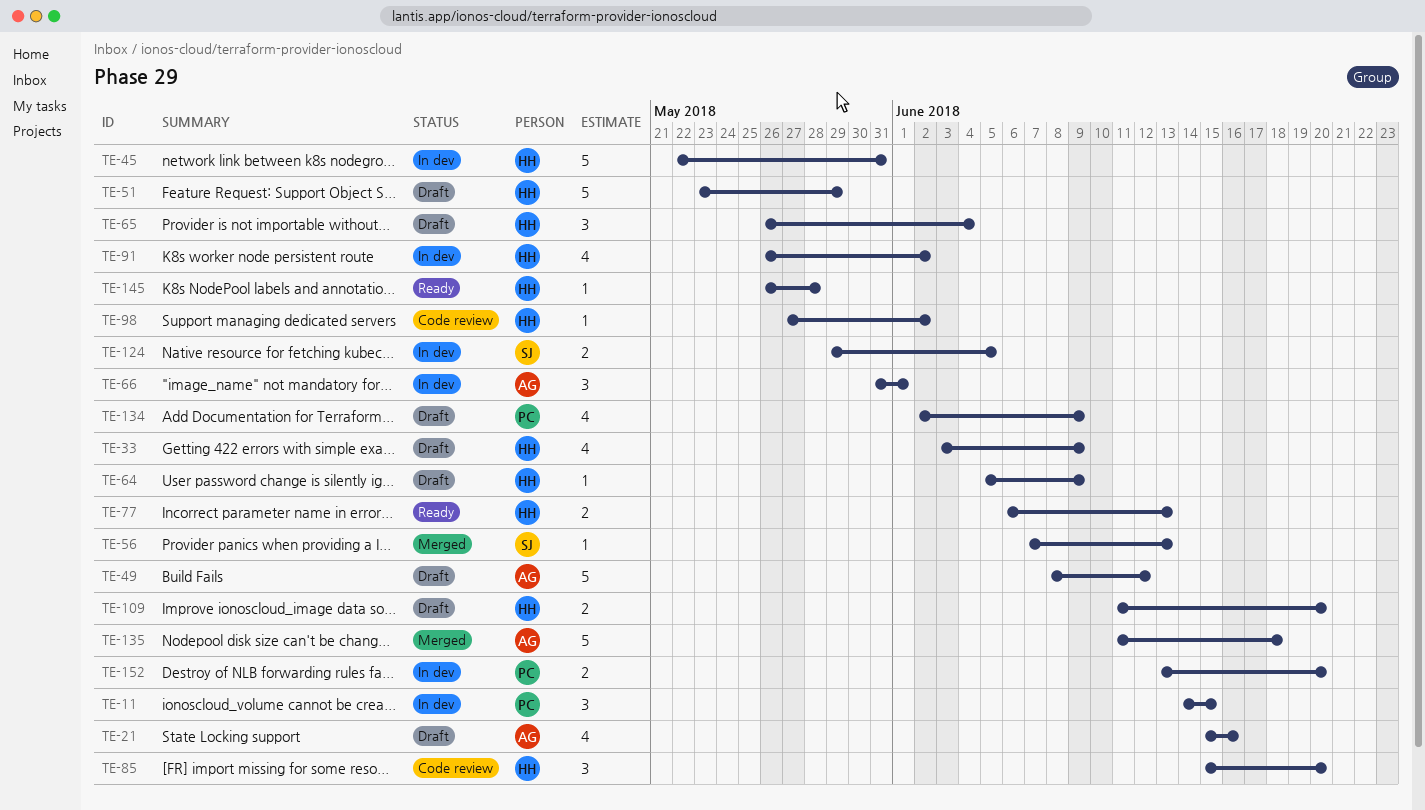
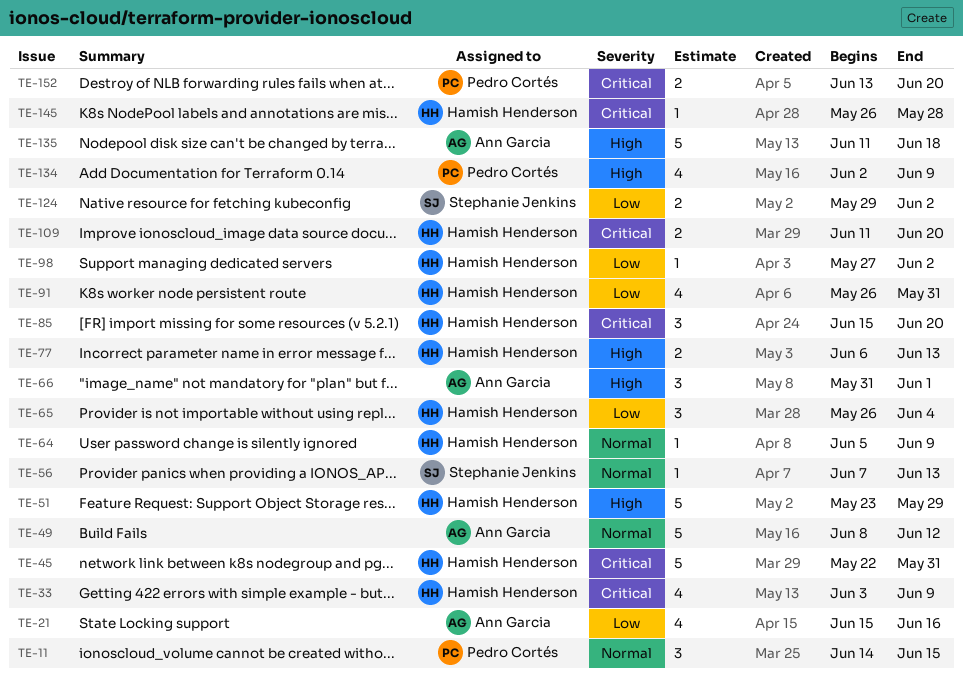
TE-91, due: Jun 2 -> May 31
TE-124, due: Jun 5 -> Jun 2

